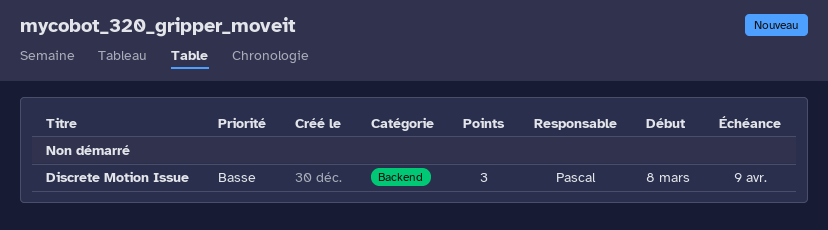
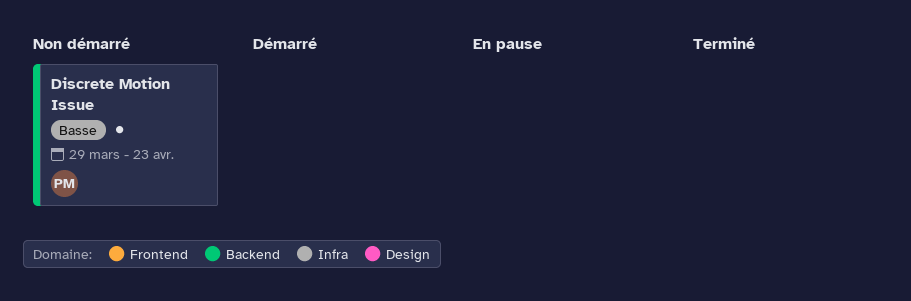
Discrete Motion Issue, estimate: 3 -> 1
Discrete Motion Issue, start: Mar 8 -> Mar 29
Discrete Motion Issue, due: Apr 9 -> Apr 23

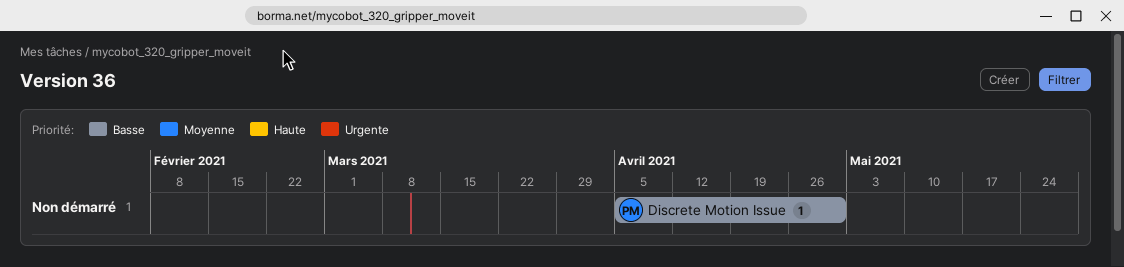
Discrete Motion Issue, start: Mar 29 -> Apr 5
Discrete Motion Issue, due: Apr 23 -> Apr 30

